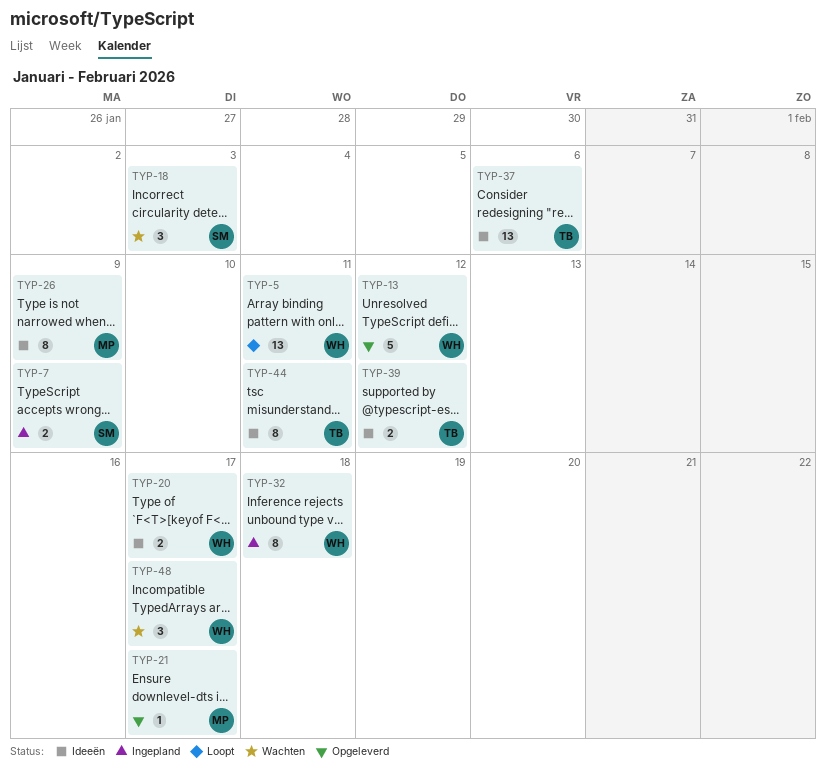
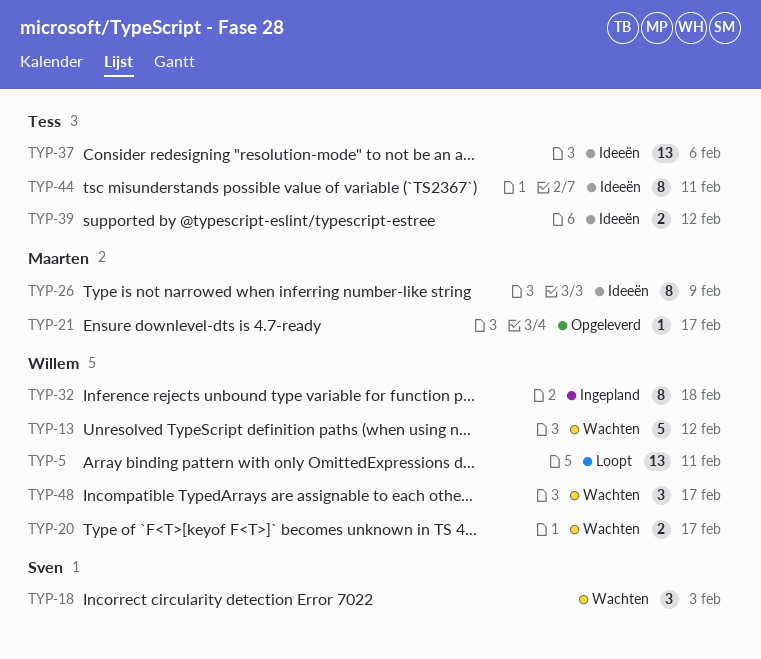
TYP-7: present -> none
TYP-13, status: Opgeleverd -> Wachten
TYP-20, status: Ideeën -> Wachten

